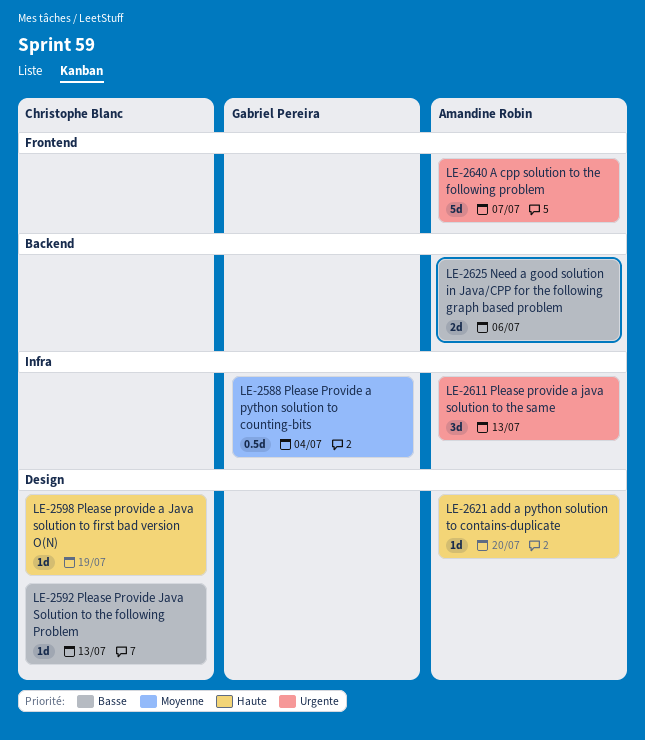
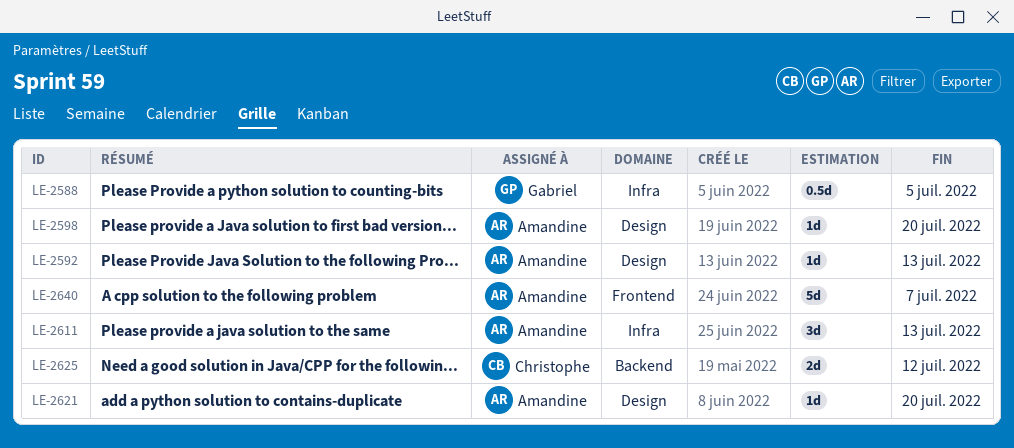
LE-2588, due: Jul 4 -> Jul 5
LE-2592, owner: Christophe Blanc -> Amandine Robin
LE-2598, owner: Christophe Blanc -> Amandine Robin
LE-2598, due: Jul 19 -> Jul 20
LE-2625, owner: Amandine Robin -> Christophe Blanc
LE-2625, due: Jul 6 -> Jul 12

